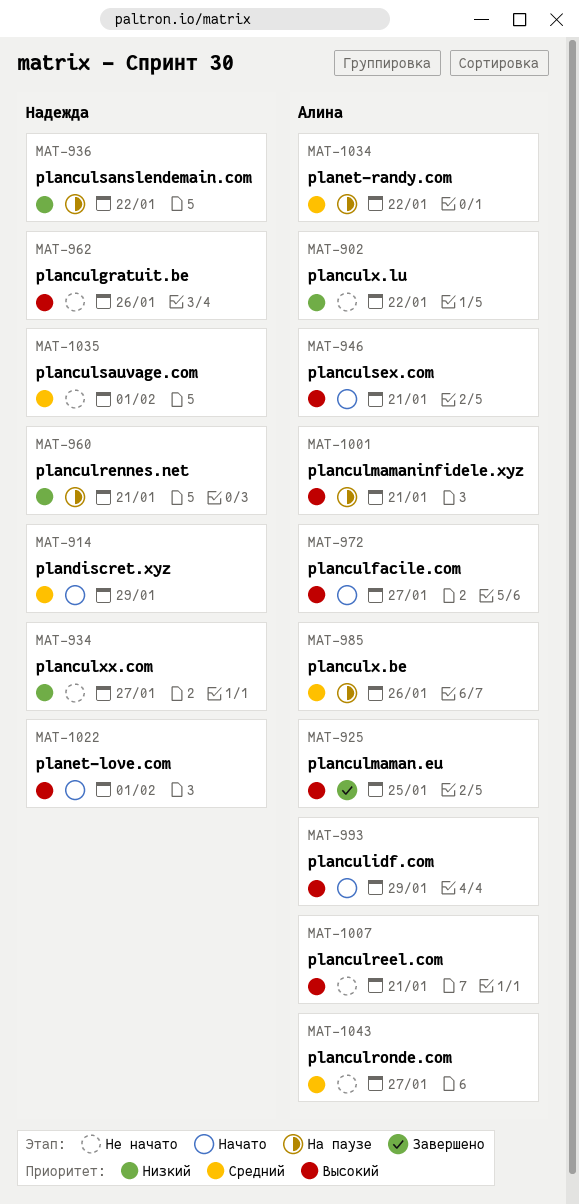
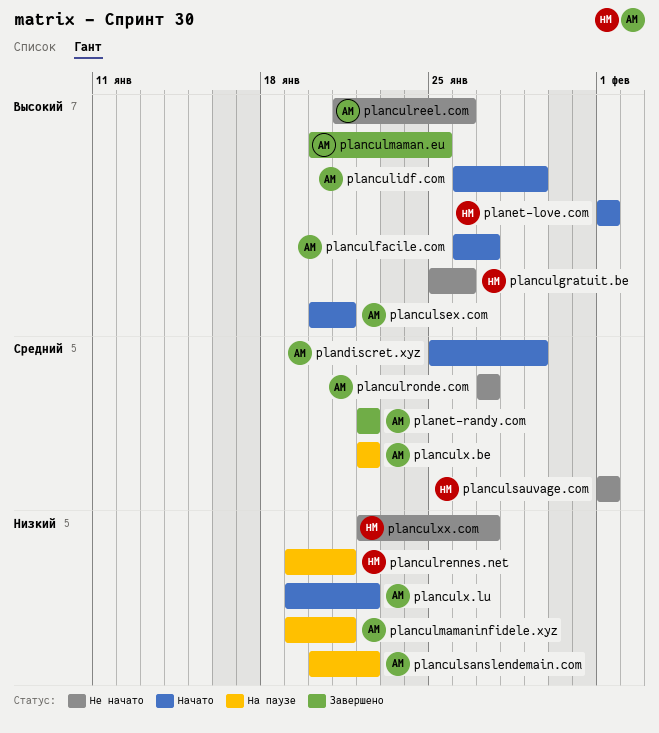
planculmamaninfidele.xyz, priority: Высокий -> Низкий
planculreel.com, due: Jan 21 -> Jan 26
planculsanslendemain.com, owner: Надежда -> Алина
planculx.be, due: Jan 26 -> Jan 22
planculx.lu, status: Не начато -> Начато
plandiscret.xyz, owner: Надежда -> Алина
planet-randy.com, status: На паузе -> Завершено

